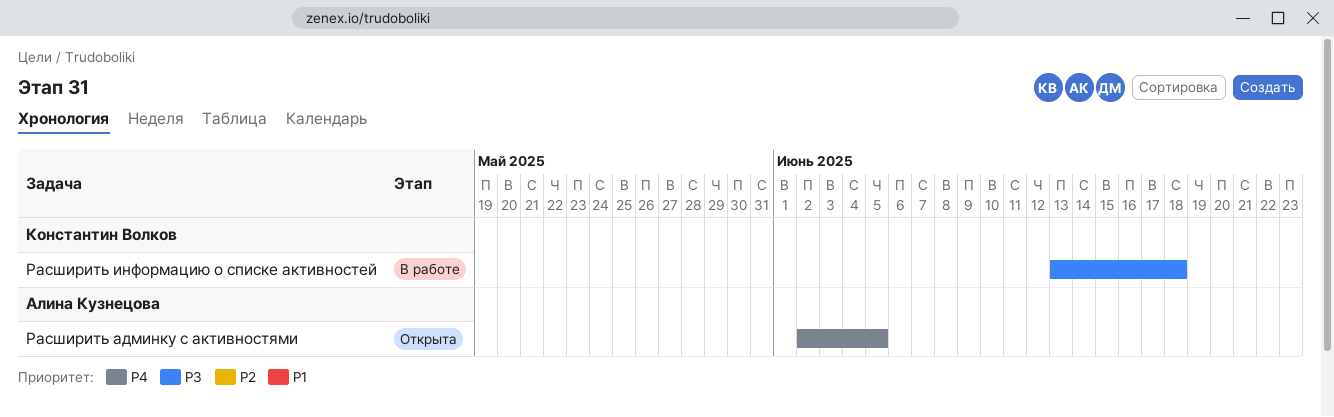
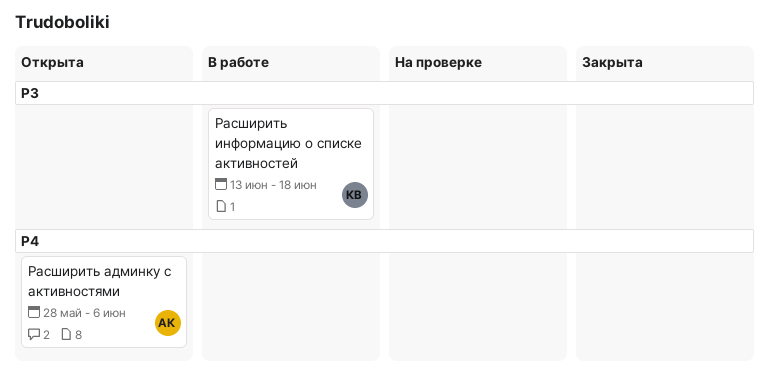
Расширить админку с активностями, start: Jun 2 -> May 28
Расширить админку с активностями, due: Jun 5 -> Jun 6

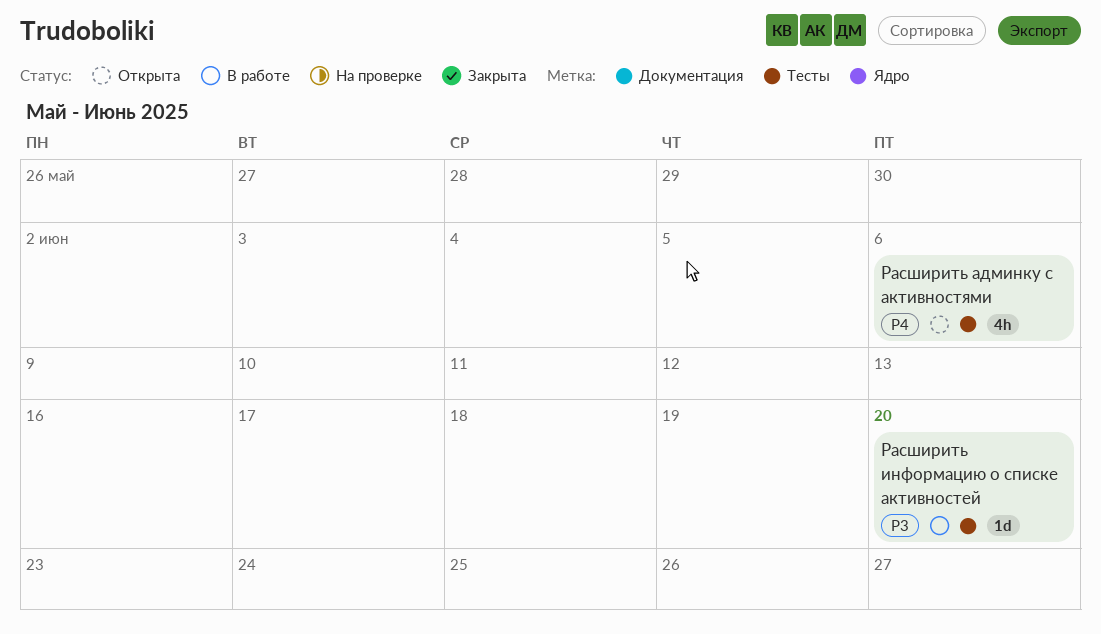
Расширить информацию о списке активностей, due: Jun 18 -> Jun 20

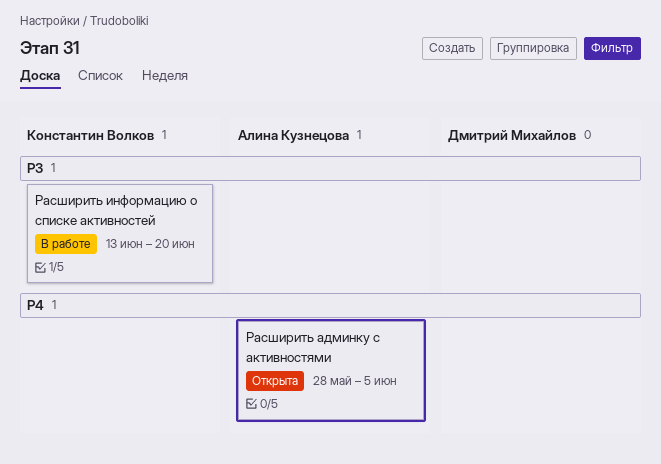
Расширить админку с активностями, due: Jun 6 -> Jun 5

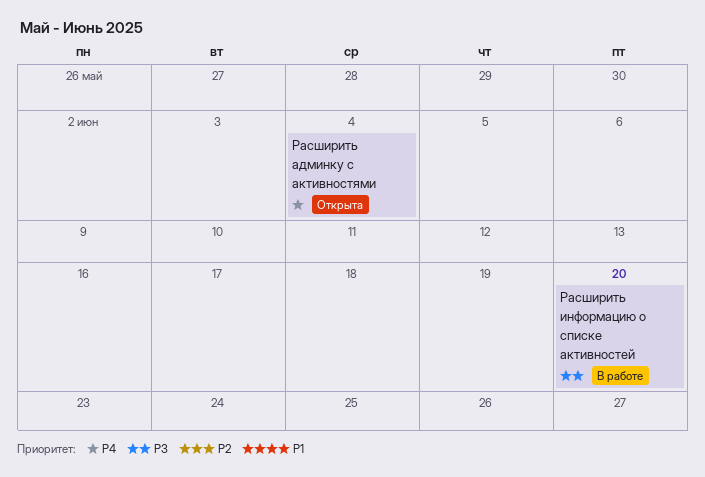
Расширить админку с активностями, due: Jun 5 -> Jun 4

